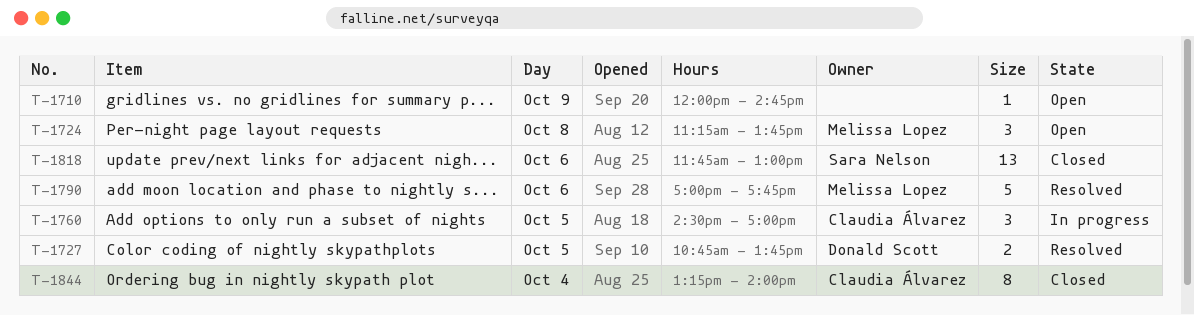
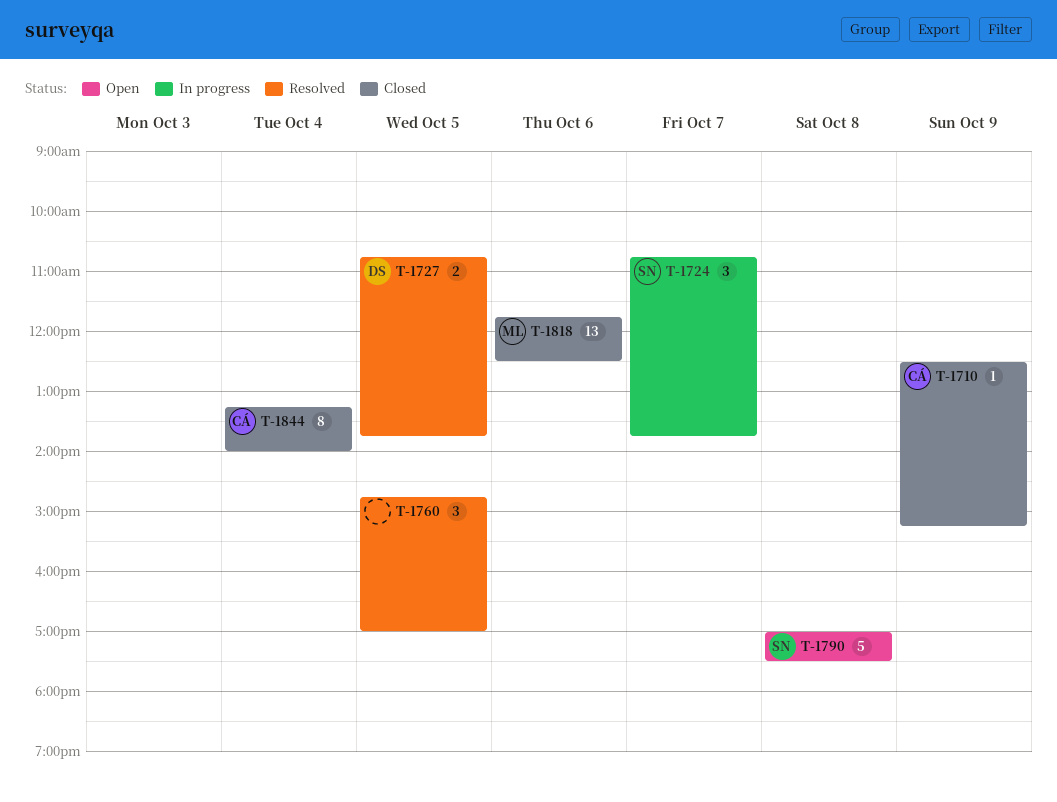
T-1710, status: Open -> Closed
T-1710, owner: none -> Claudia Álvarez
T-1710, begins: 12:00 -> 12:30
T-1710, ends: 14:45 -> 15:15
T-1724, status: Open -> In progress
T-1724, owner: Melissa Lopez -> Sara Nelson
T-1724, day: Oct 8 -> Oct 7
T-1724, begins: 11:15 -> 10:45
T-1760, status: In progress -> Resolved
T-1760, owner: Claudia Álvarez -> none
T-1760, begins: 14:30 -> 14:45
T-1790, status: Resolved -> Open
T-1790, owner: Melissa Lopez -> Sara Nelson
T-1790, day: Oct 6 -> Oct 8
T-1790, ends: 17:45 -> 17:30
T-1818, owner: Sara Nelson -> Melissa Lopez
T-1818, ends: 13:00 -> 12:30

